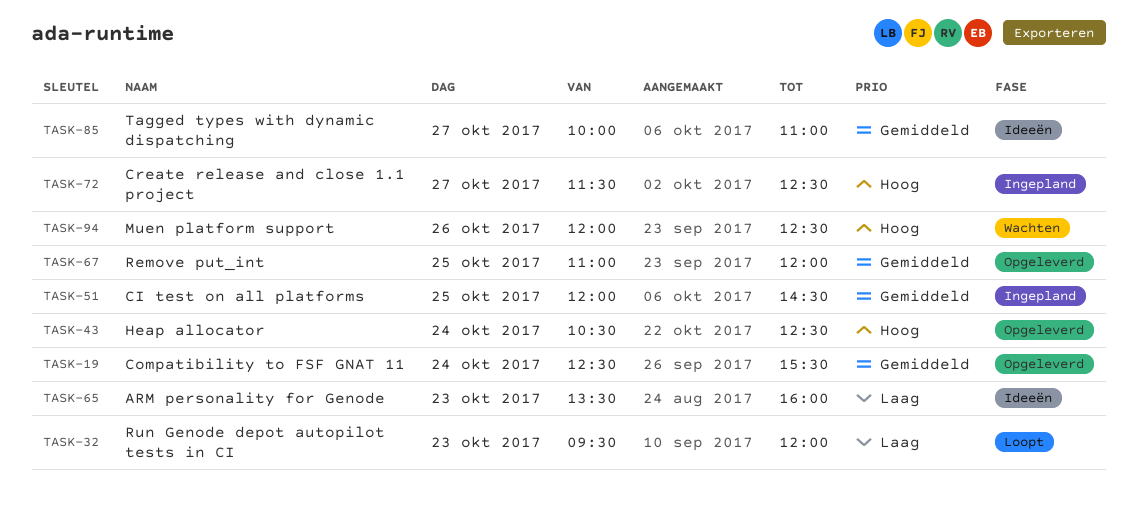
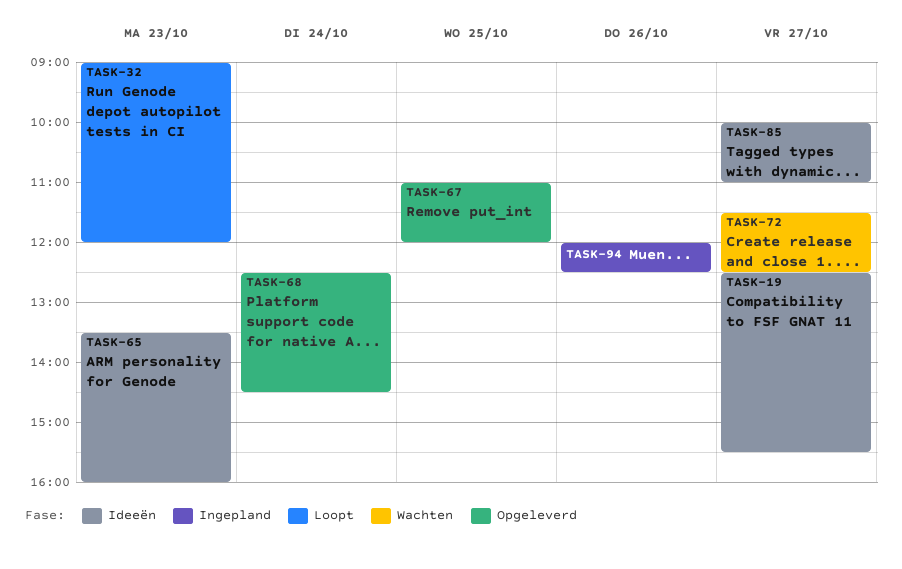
TASK-19, status: Opgeleverd -> Ideeën
TASK-19, day: Oct 24 -> Oct 27
TASK-32, begins: 09:30 -> 09:00
TASK-43: present -> none
TASK-51: present -> none
TASK-68: none -> present
TASK-72, status: Ingepland -> Wachten
TASK-94, status: Wachten -> Ingepland

